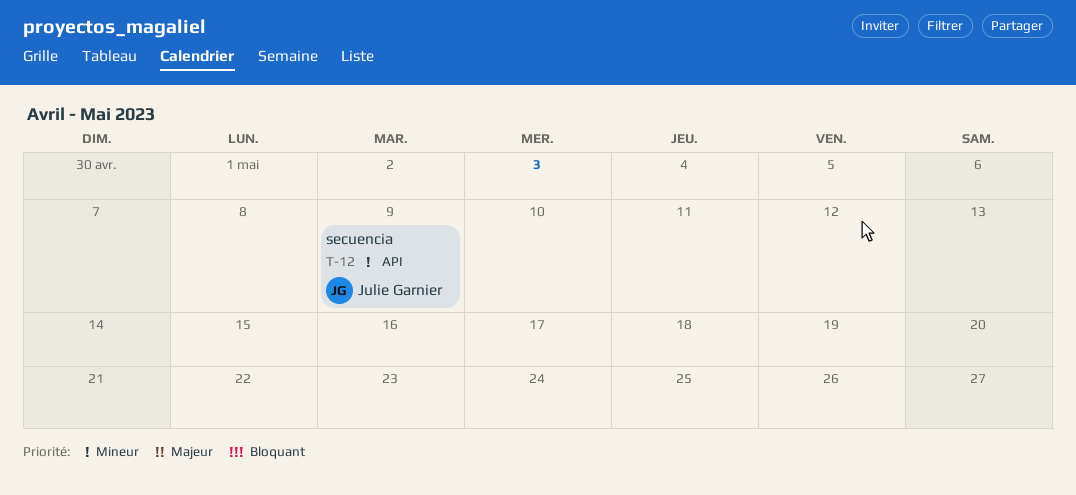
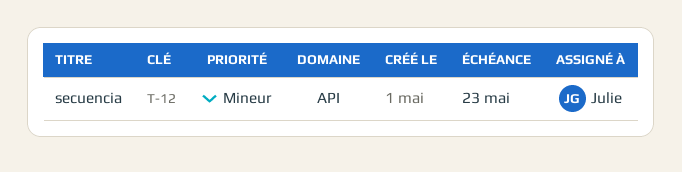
T-12, due: May 9 -> May 23

